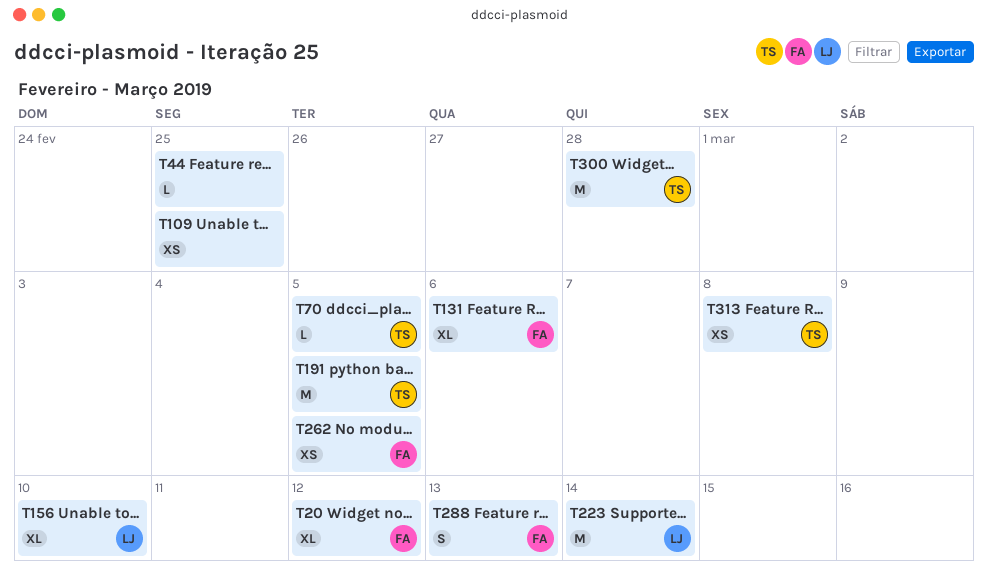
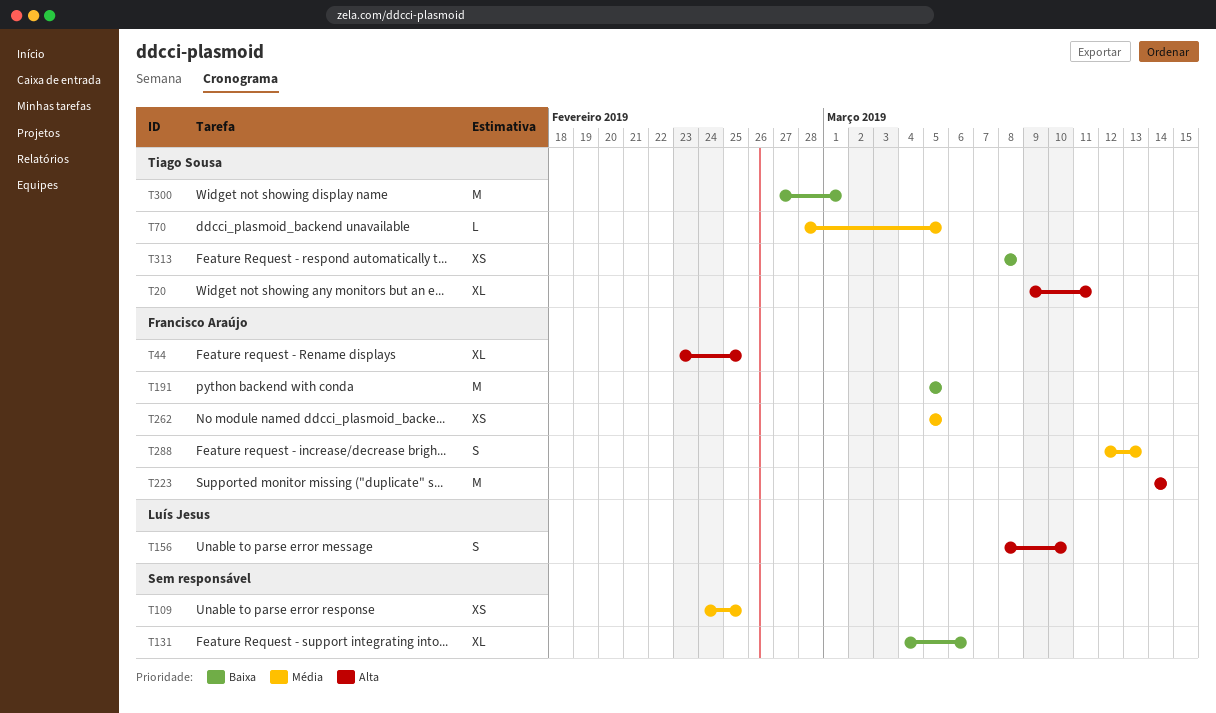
T20, owner: Francisco Araújo -> Tiago Sousa
T20, due: Mar 12 -> Mar 11
T44, owner: none -> Francisco Araújo
T44, estimate: L -> XL
T131, owner: Francisco Araújo -> none
T156, estimate: XL -> S
T191, owner: Tiago Sousa -> Francisco Araújo
T223, owner: Luís Jesus -> Francisco Araújo
T300, due: Feb 28 -> Mar 1

